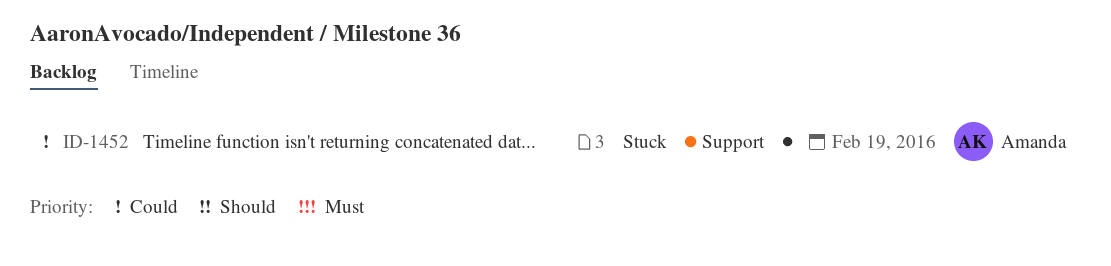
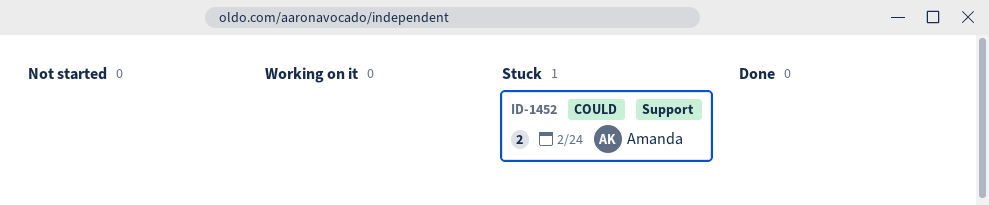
ID-1452, estimate: 1 -> 2
ID-1452, due: Feb 19 -> Feb 24

